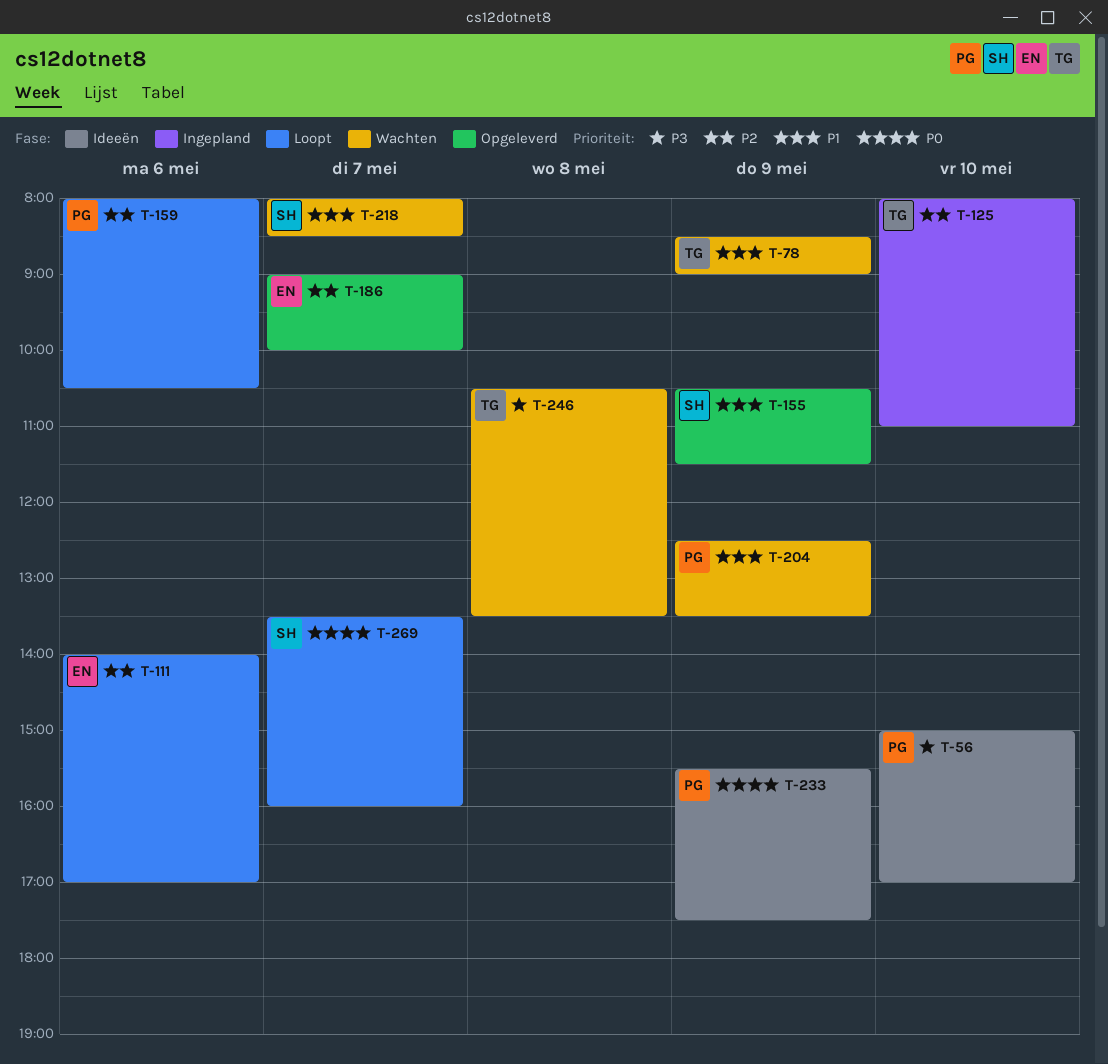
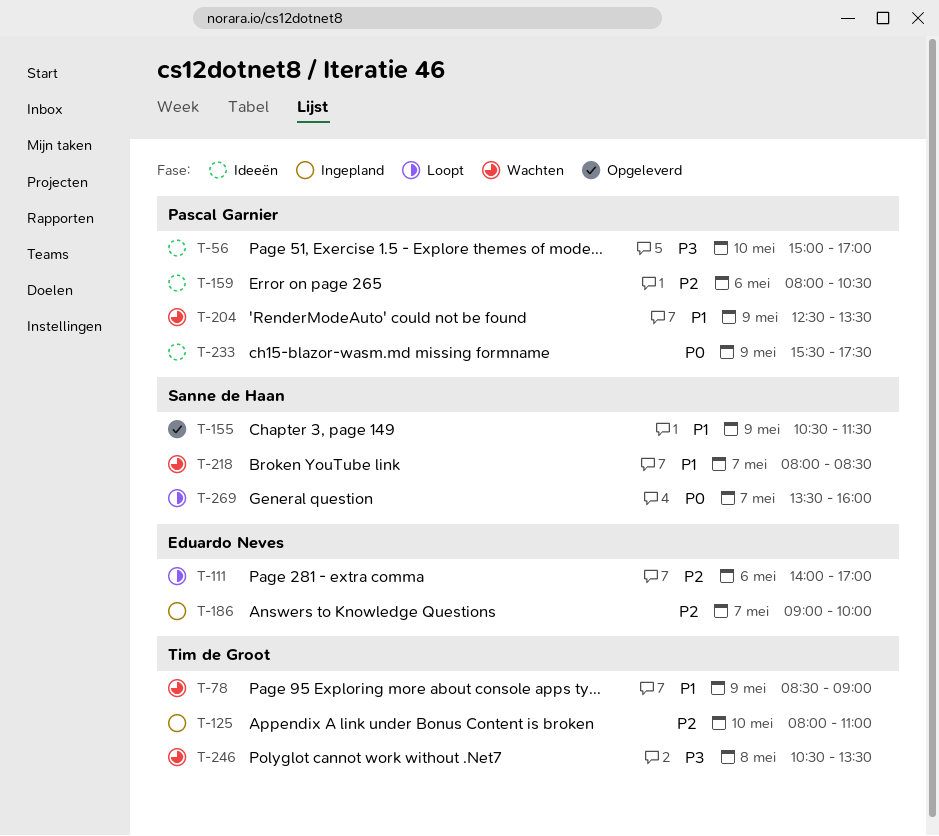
T-159, status: Loopt -> Ideeën
T-186, status: Opgeleverd -> Ingepland

